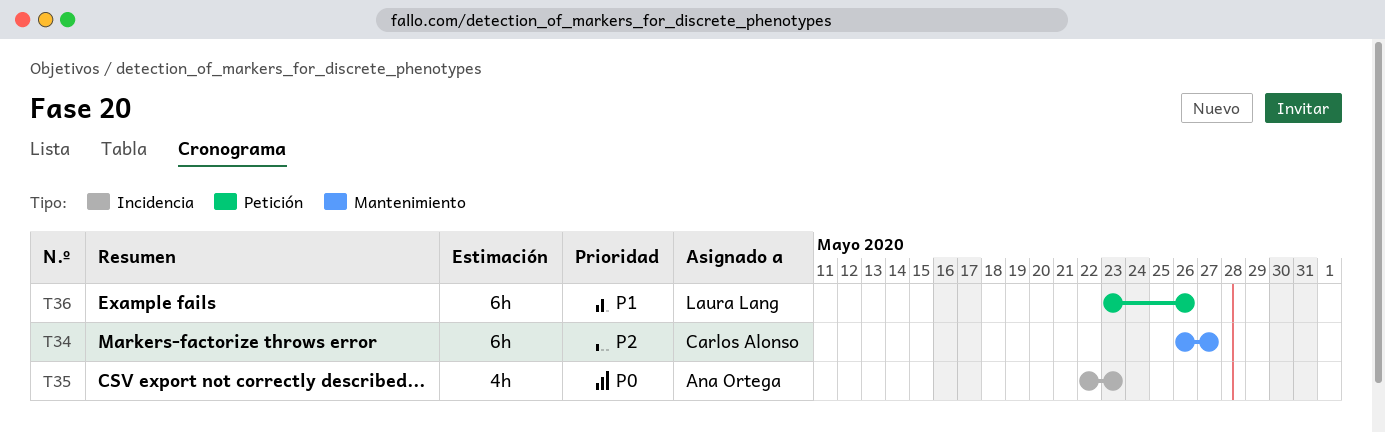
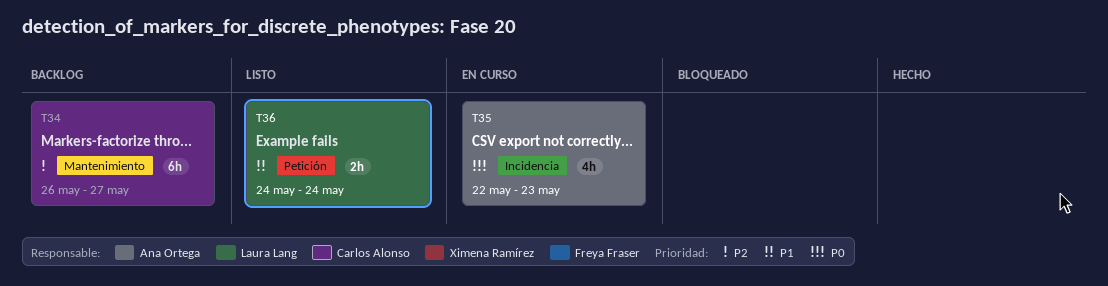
T36, estimate: 6h -> 2h
T36, start: May 23 -> May 24
T36, due: May 26 -> May 24

